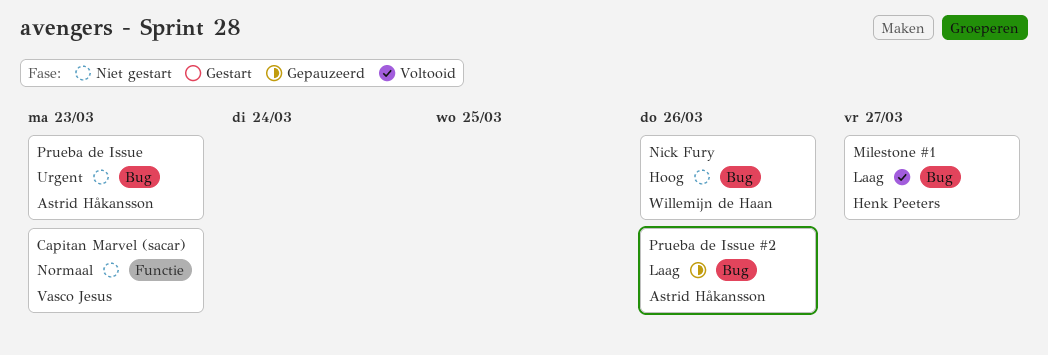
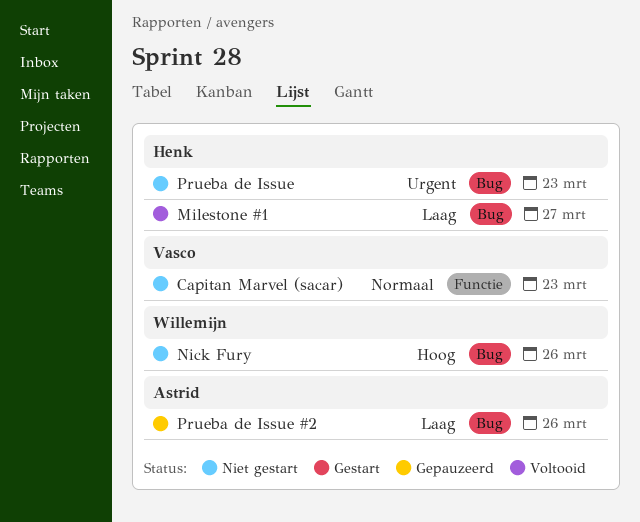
Prueba de Issue, owner: Astrid Håkansson -> Henk Peeters

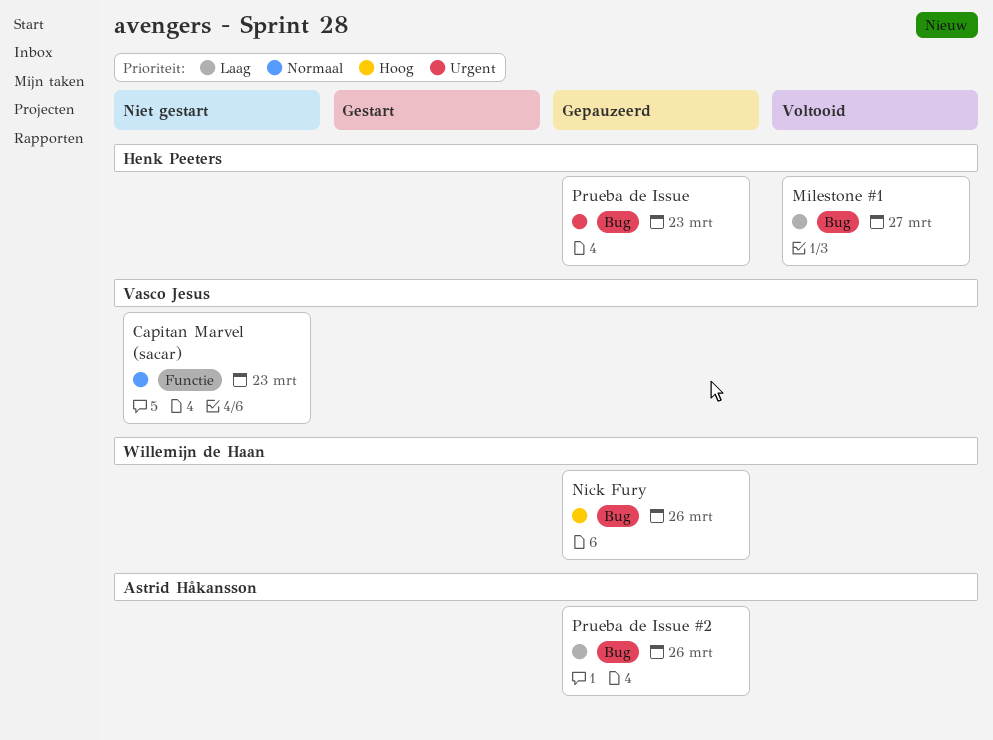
Nick Fury, status: Niet gestart -> Gepauzeerd
Prueba de Issue, status: Niet gestart -> Gepauzeerd

